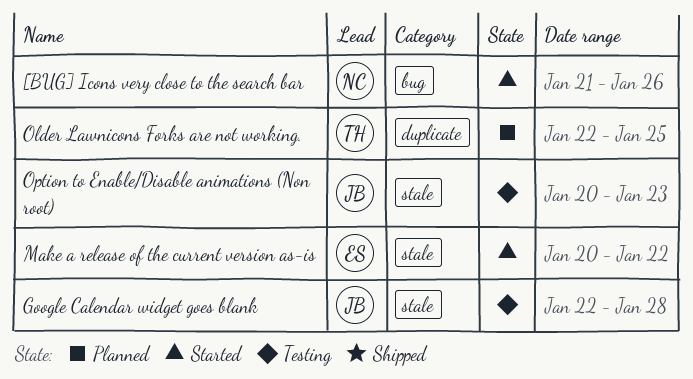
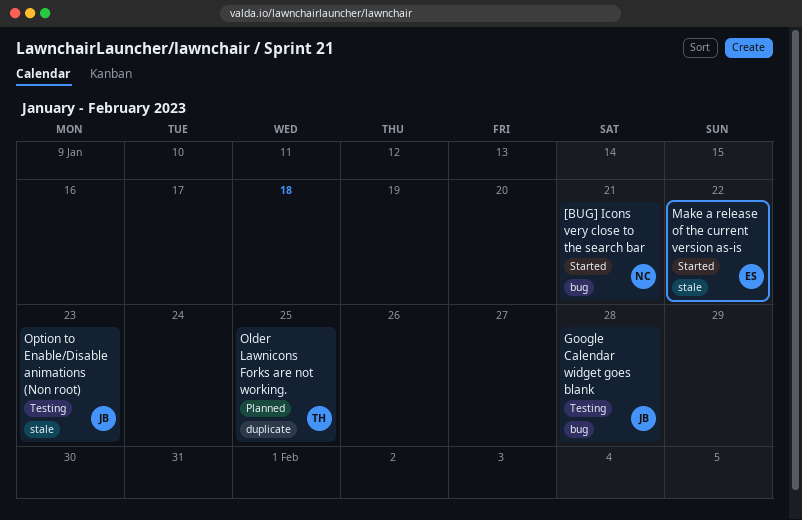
[BUG] Icons very close to the search bar, due: Jan 26 -> Jan 21
Google Calendar widget goes blank, label: stale -> bug

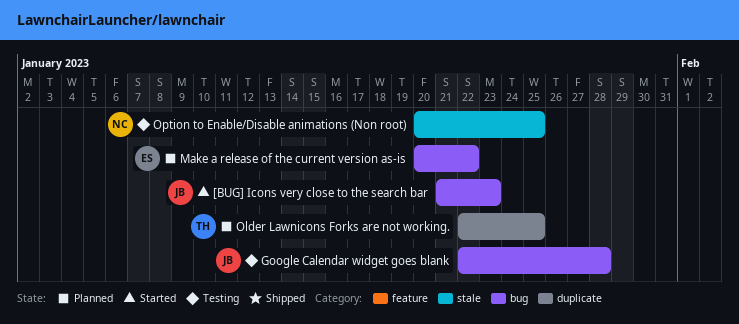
[BUG] Icons very close to the search bar, owner: NC -> JB
[BUG] Icons very close to the search bar, due: Jan 21 -> Jan 23
Make a release of the current version as-is, status: Started -> Planned
Make a release of the current version as-is, label: stale -> bug
Option to Enable/Disable animations (Non root), owner: JB -> NC
Option to Enable/Disable animations (Non root), due: Jan 23 -> Jan 25

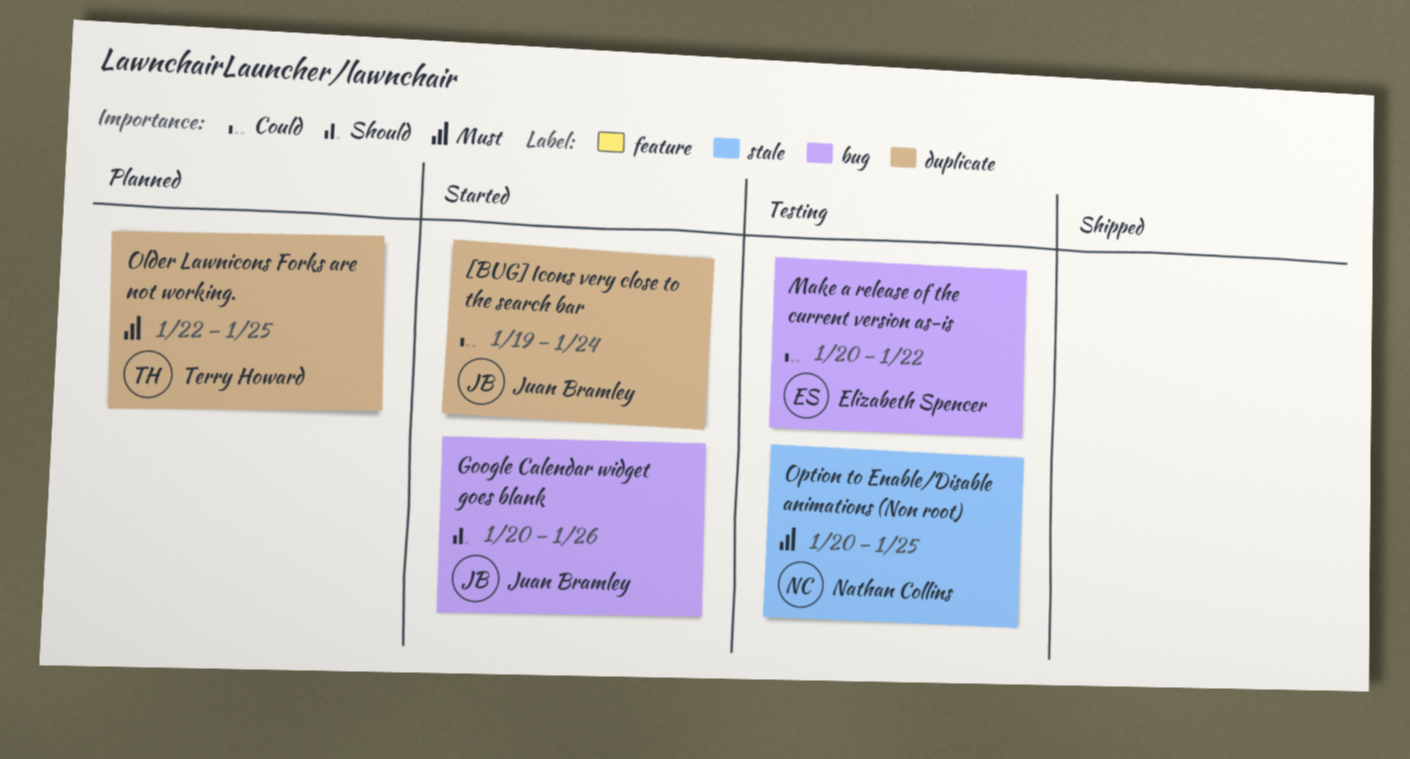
[BUG] Icons very close to the search bar, label: bug -> duplicate
[BUG] Icons very close to the search bar, start: Jan 21 -> Jan 19
[BUG] Icons very close to the search bar, due: Jan 23 -> Jan 24
Google Calendar widget goes blank, status: Testing -> Started
Google Calendar widget goes blank, start: Jan 22 -> Jan 20
Google Calendar widget goes blank, due: Jan 28 -> Jan 26
Make a release of the current version as-is, status: Planned -> Testing

